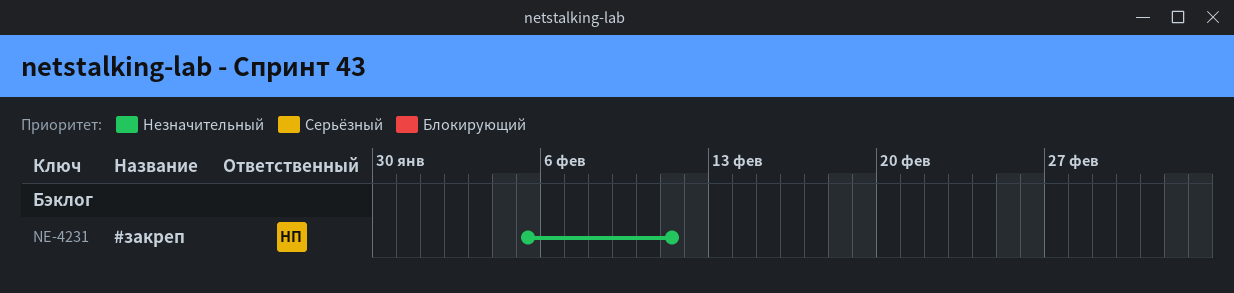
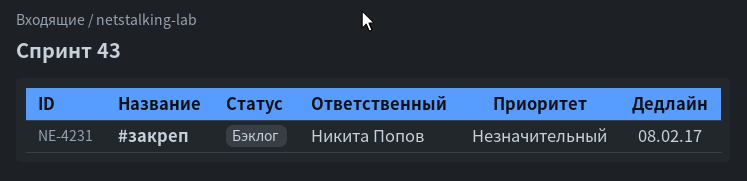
NE-4231, due: Feb 11 -> Feb 8

